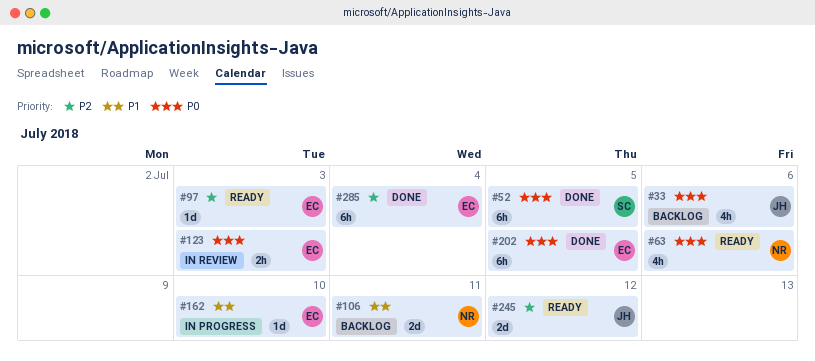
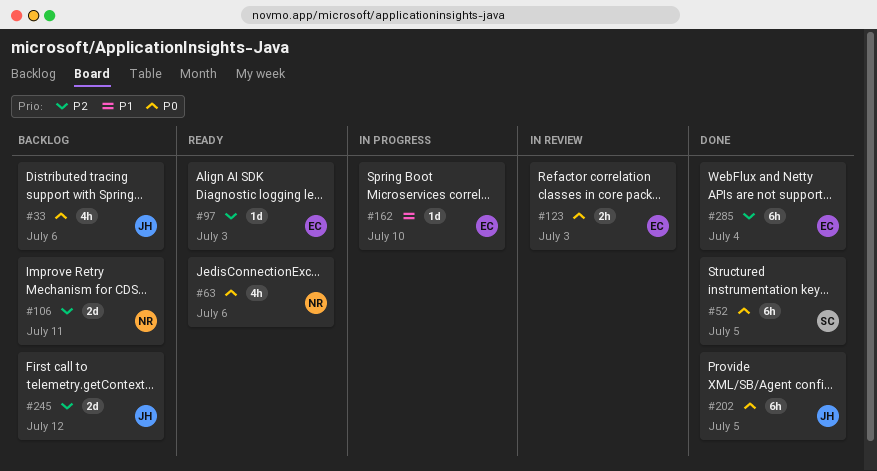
#106, priority: P1 -> P2
#202, owner: EC -> JH
#245, status: Ready -> Backlog

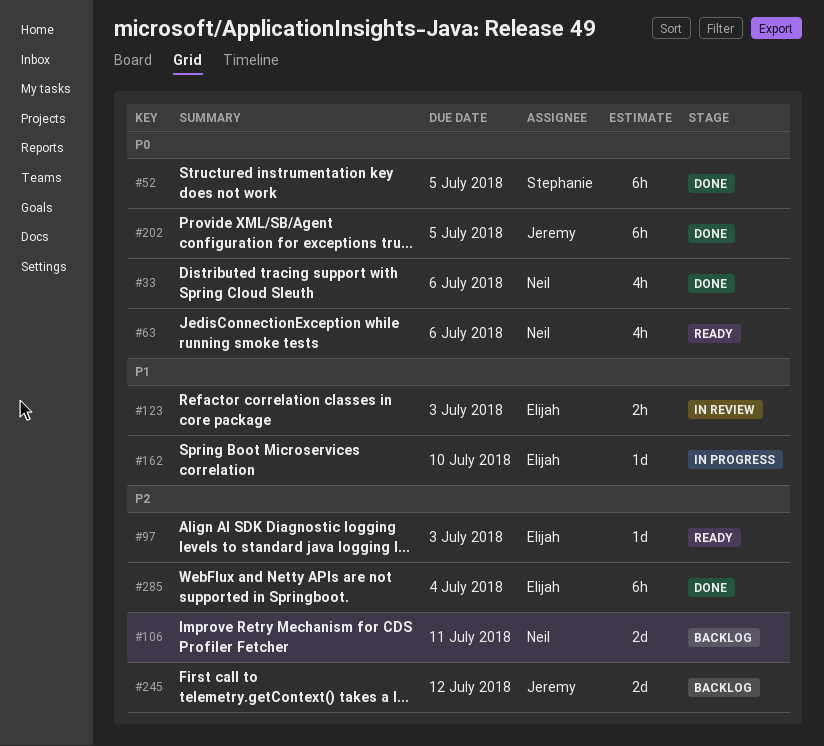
#33, status: Backlog -> Done
#33, owner: Jeremy -> Neil
#123, priority: P0 -> P1

